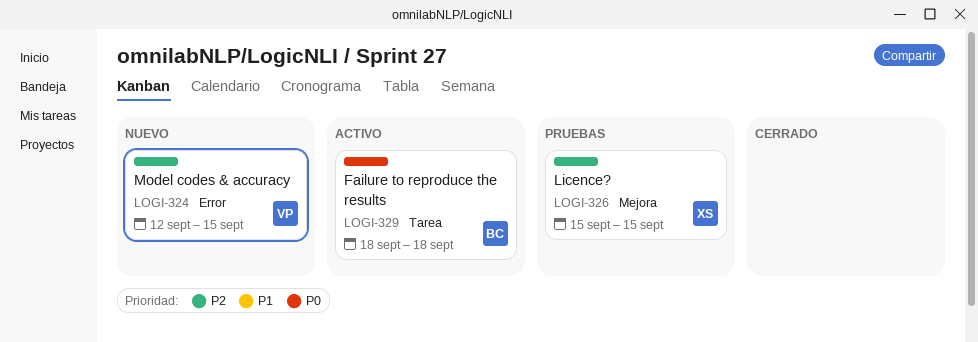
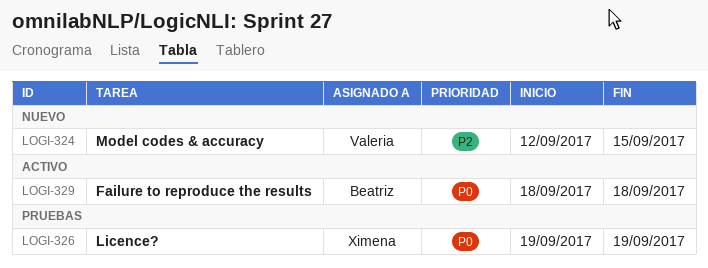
LOGI-326, priority: P2 -> P0
LOGI-326, start: Sep 15 -> Sep 19
LOGI-326, due: Sep 15 -> Sep 19

